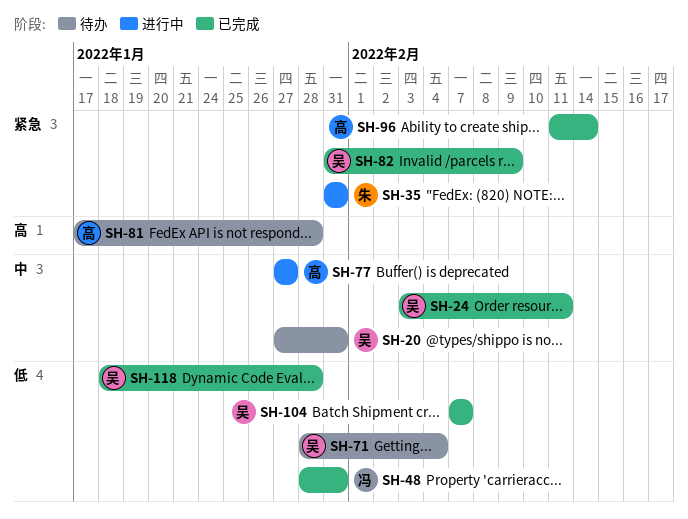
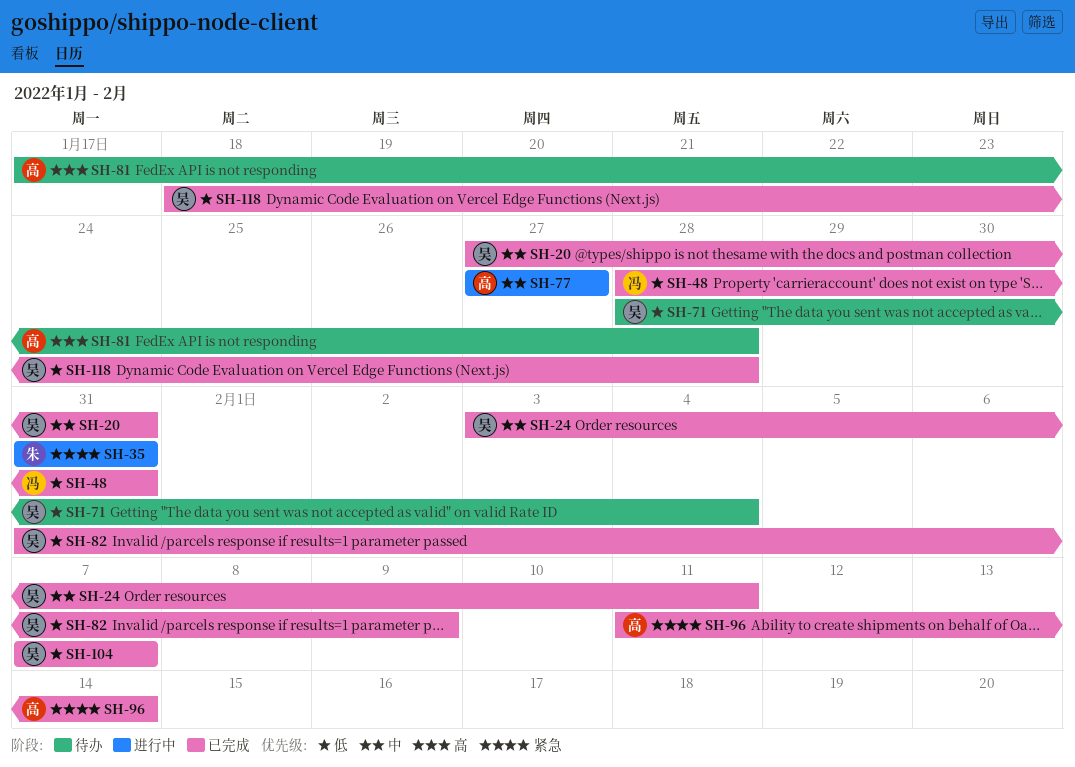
SH-20, status: 待办 -> 已完成
SH-82, priority: 紧急 -> 低

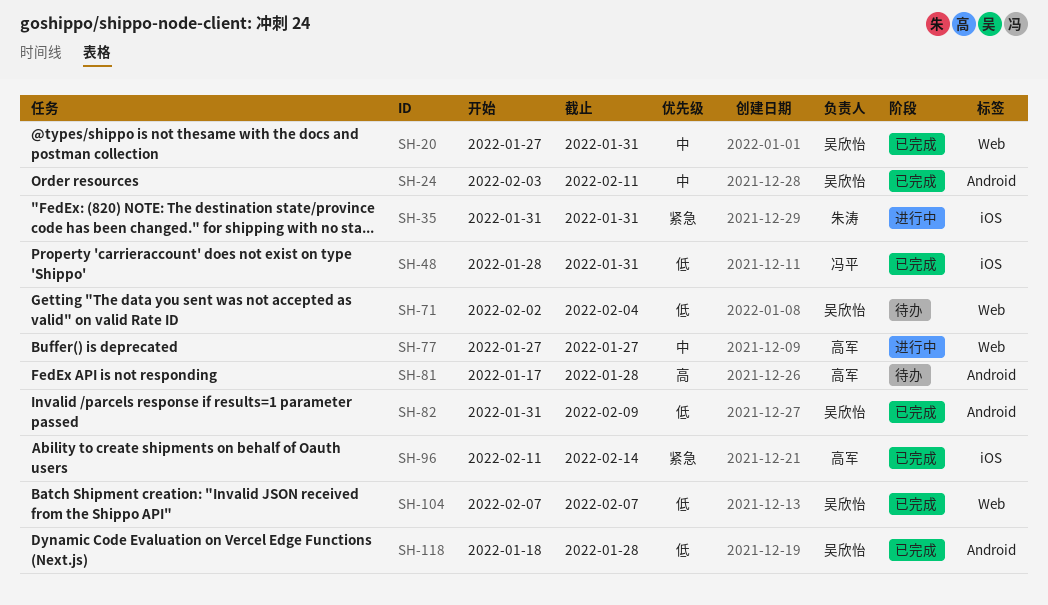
SH-71, start: Jan 28 -> Feb 2

